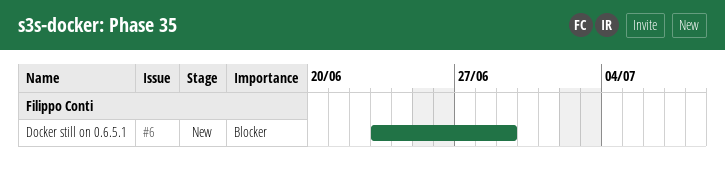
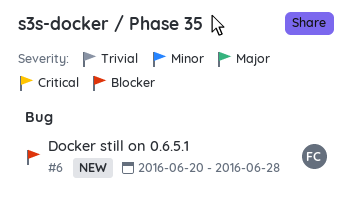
#6, start: Jun 23 -> Jun 20
#6, due: Jun 29 -> Jun 28

